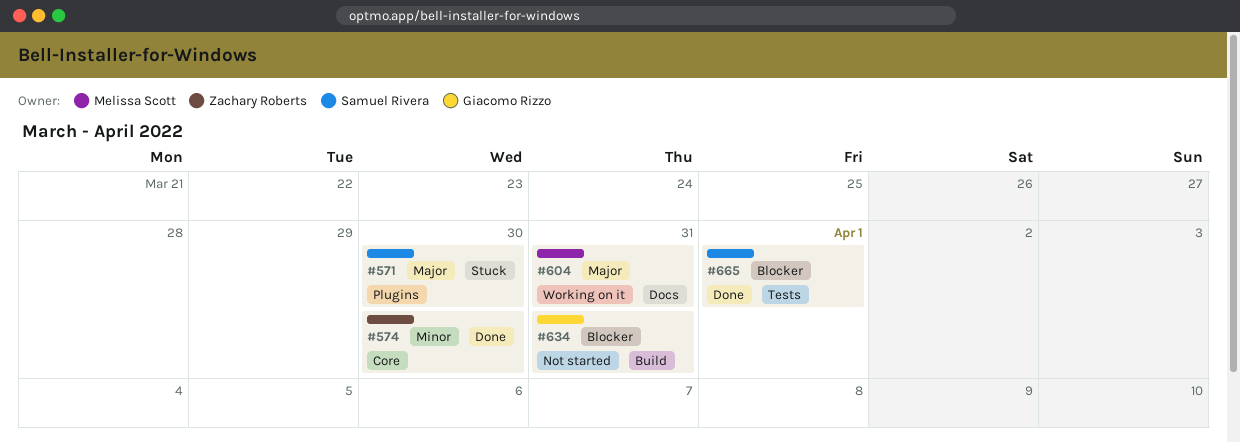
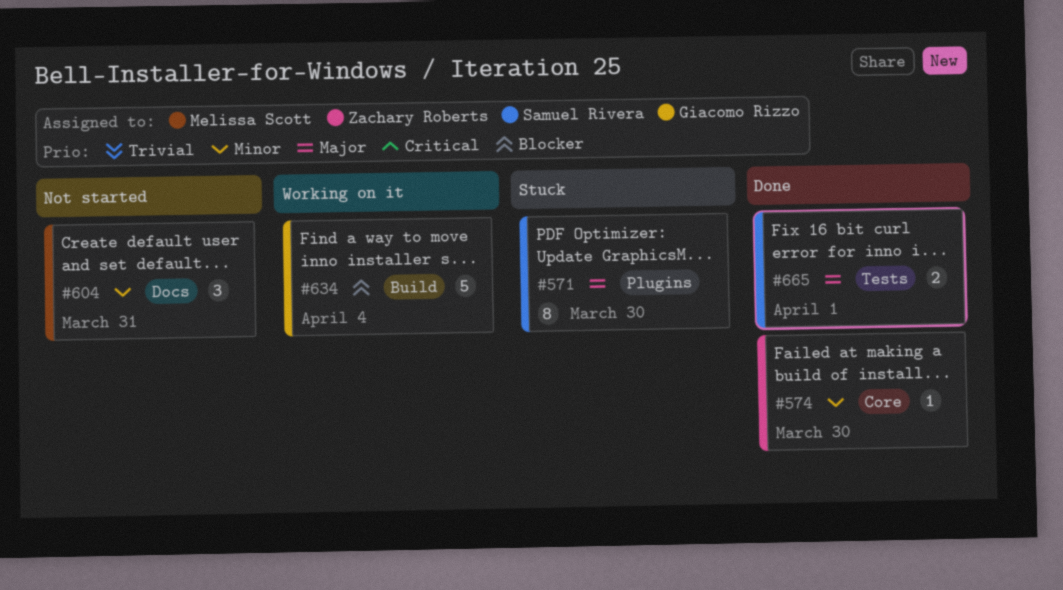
#604, status: Working on it -> Not started
#604, priority: Major -> Minor
#634, status: Not started -> Working on it
#634, due: Mar 31 -> Apr 4
#665, priority: Blocker -> Major

